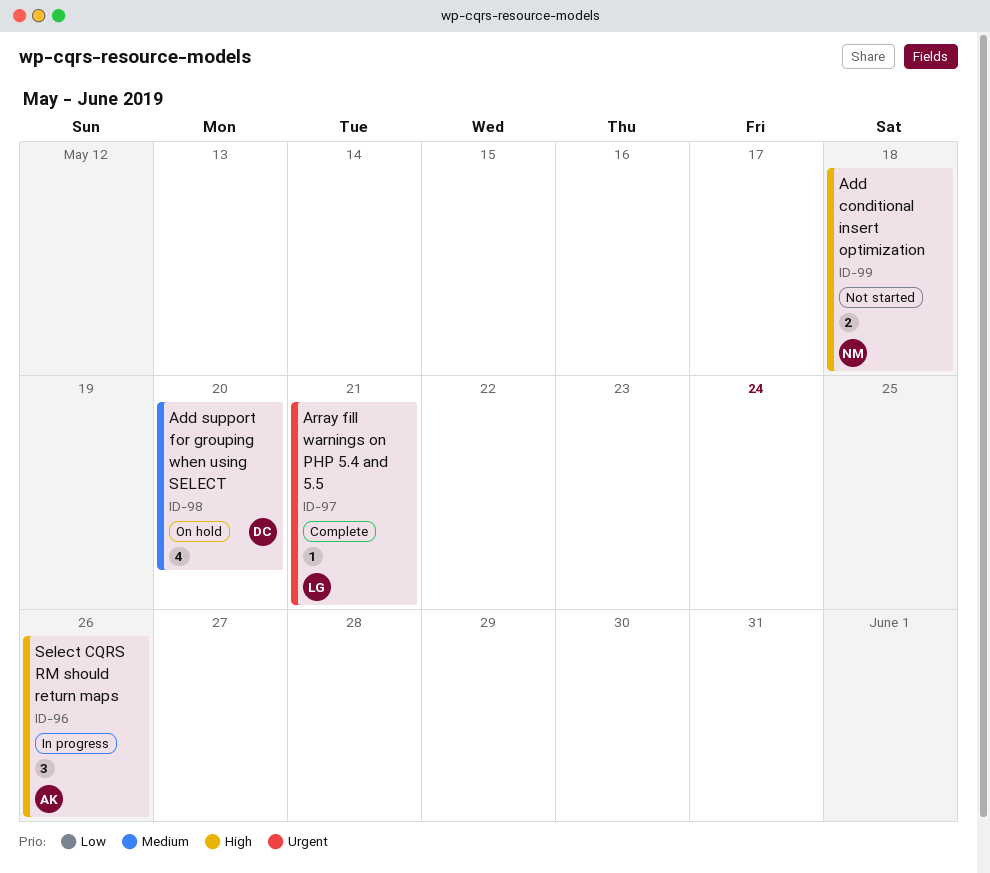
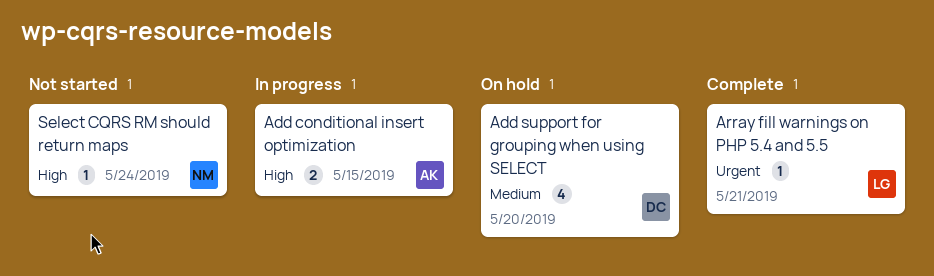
Add conditional insert optimization, status: Not started -> In progress
Add conditional insert optimization, owner: NM -> AK
Add conditional insert optimization, due: May 18 -> May 15
Select CQRS RM should return maps, status: In progress -> Not started
Select CQRS RM should return maps, owner: AK -> NM
Select CQRS RM should return maps, estimate: 3 -> 1
Select CQRS RM should return maps, due: May 26 -> May 24

